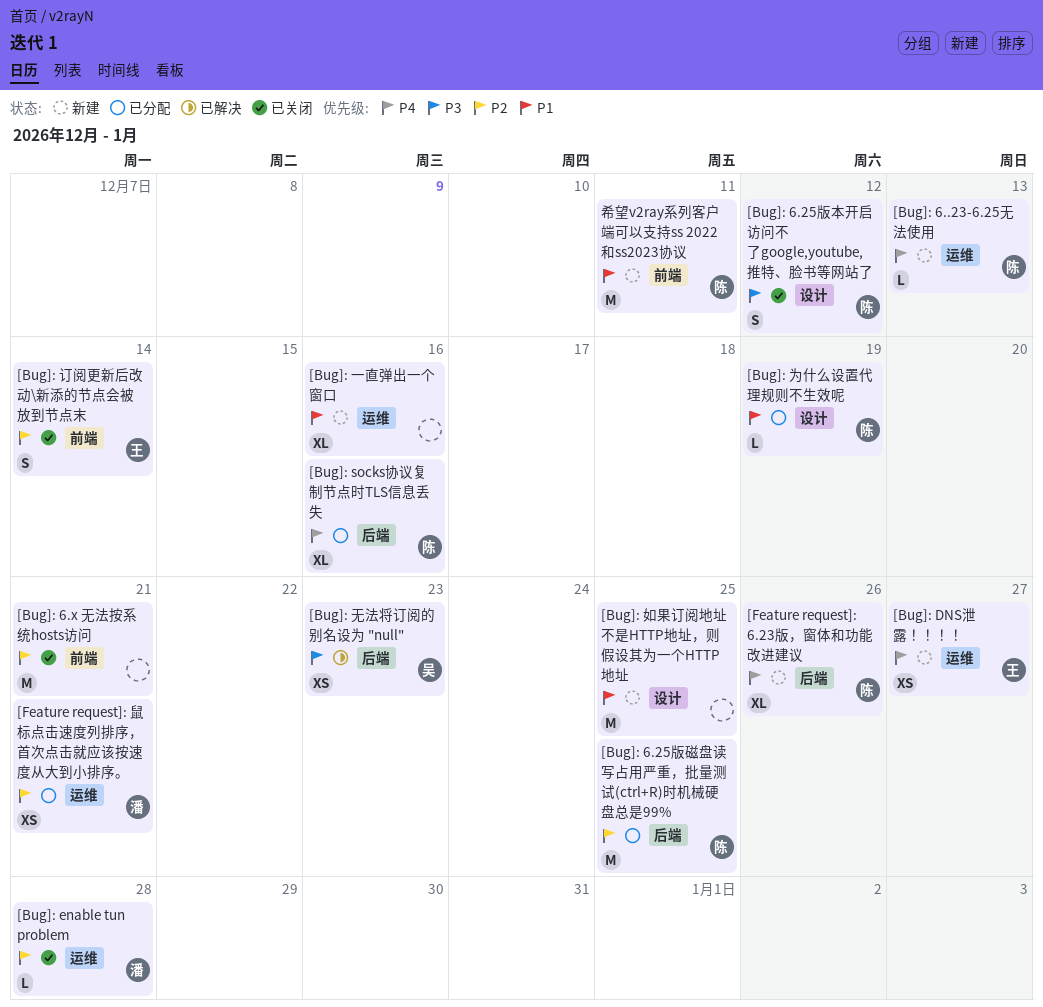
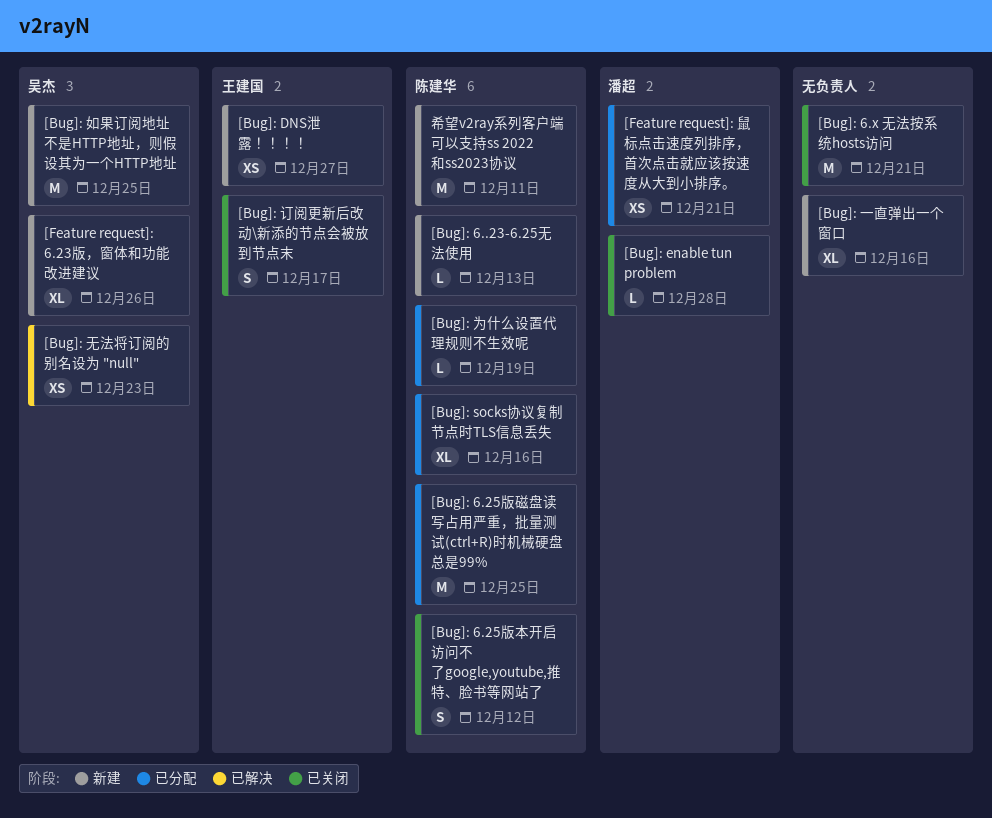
[Bug]: 如果订阅地址不是HTTP地址，则假设其为一个HTTP地址, owner: none -> 吴杰
[Bug]: 订阅更新后改动\新添的节点会被放到节点末, due: Dec 14 -> Dec 17
[Feature request]: 6.23版，窗体和功能改进建议, owner: 陈建华 -> 吴杰

